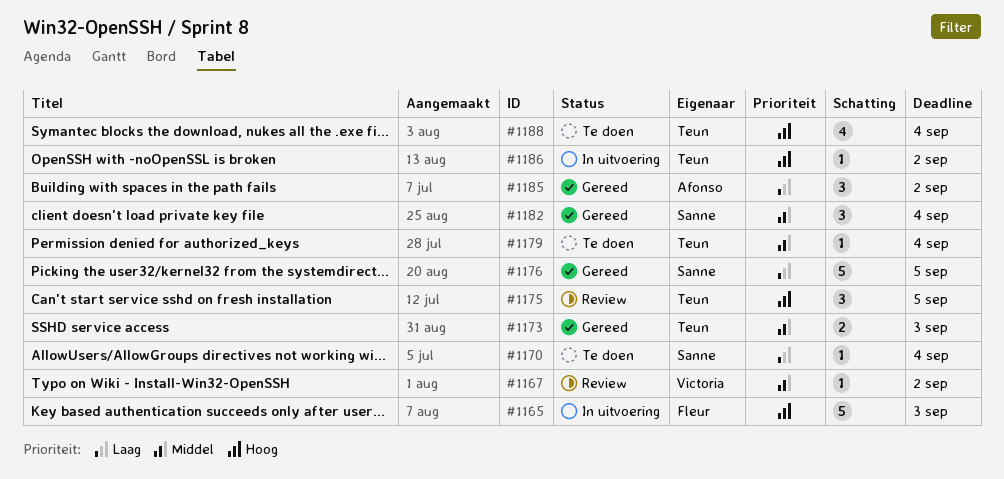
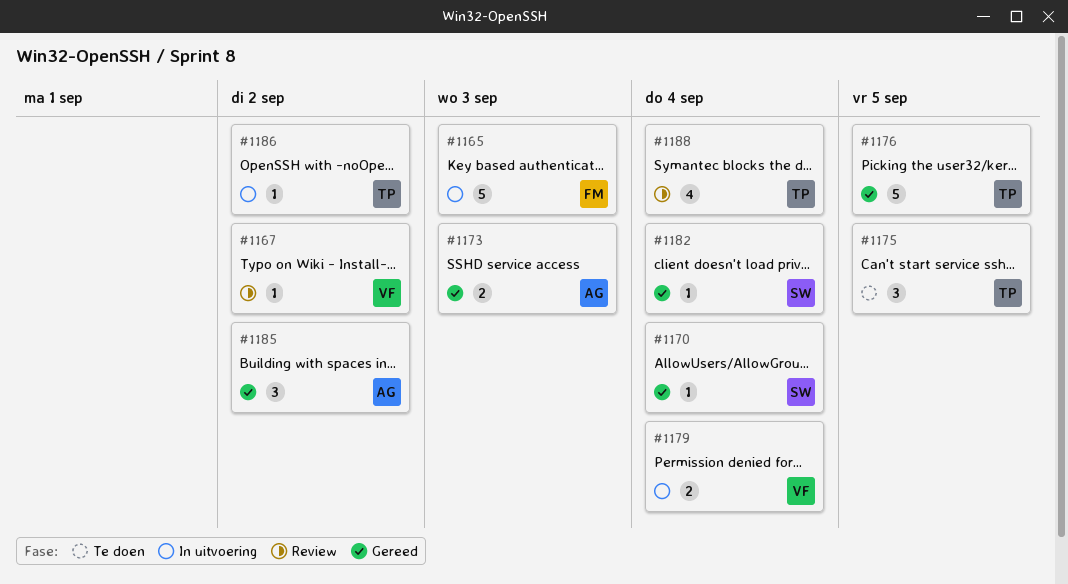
#1170, status: Te doen -> Gereed
#1173, owner: Teun -> Afonso
#1175, status: Review -> Te doen
#1176, owner: Sanne -> Teun
#1179, status: Te doen -> In uitvoering
#1179, owner: Teun -> Victoria
#1179, estimate: 1 -> 2
#1182, estimate: 3 -> 1
#1188, status: Te doen -> Review

